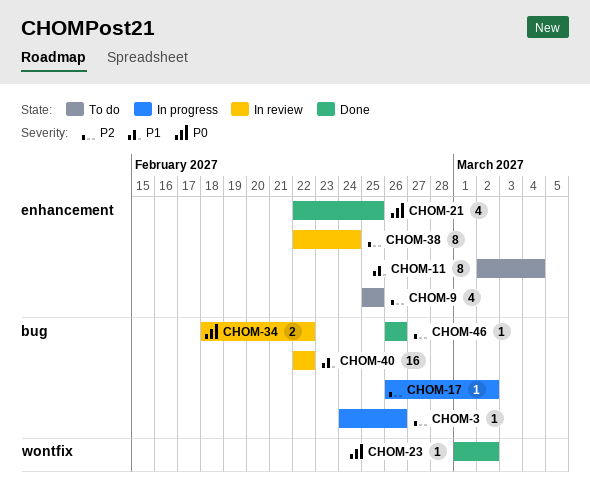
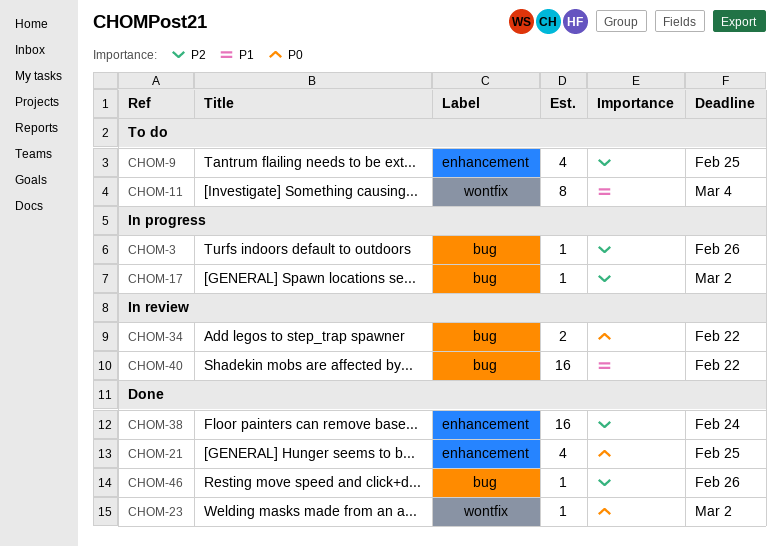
CHOM-11, label: enhancement -> wontfix
CHOM-38, status: In review -> Done
CHOM-38, estimate: 8 -> 16

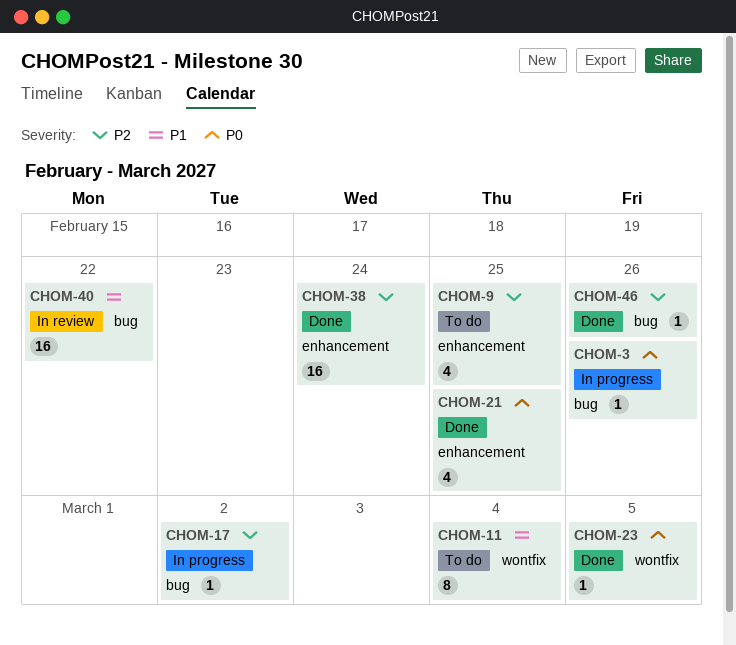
CHOM-3, priority: P2 -> P0
CHOM-23, due: Mar 2 -> Mar 5
CHOM-34: present -> none

